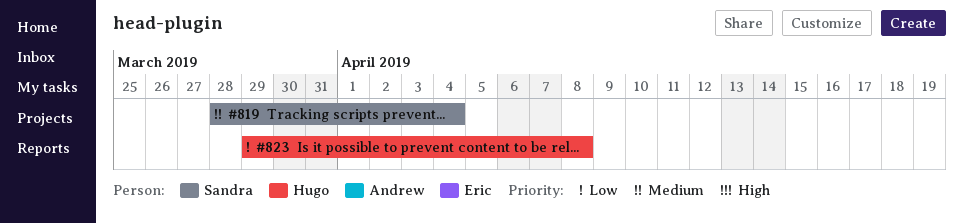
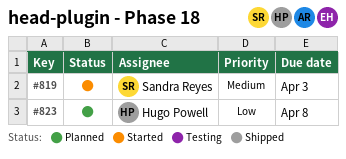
#819, due: Apr 4 -> Apr 3

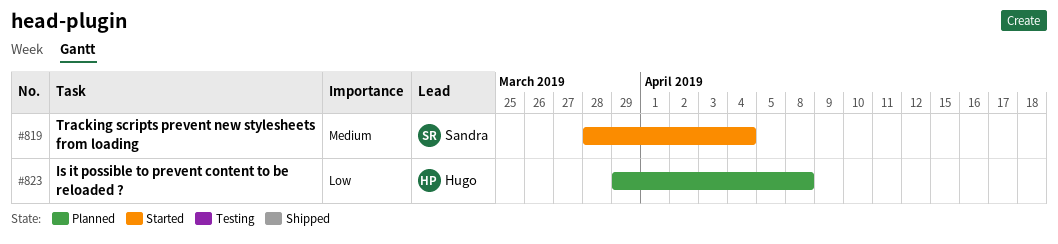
#819, due: Apr 3 -> Apr 4

